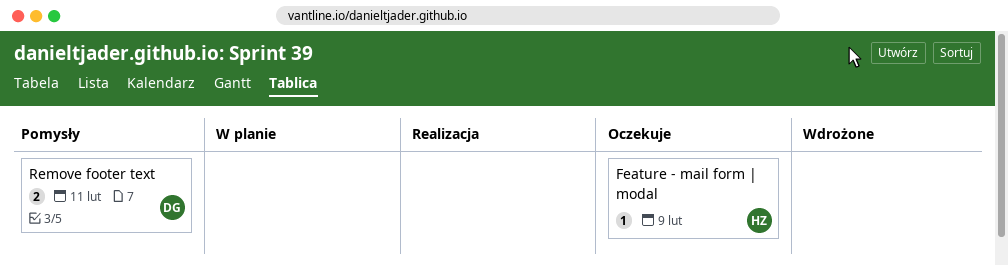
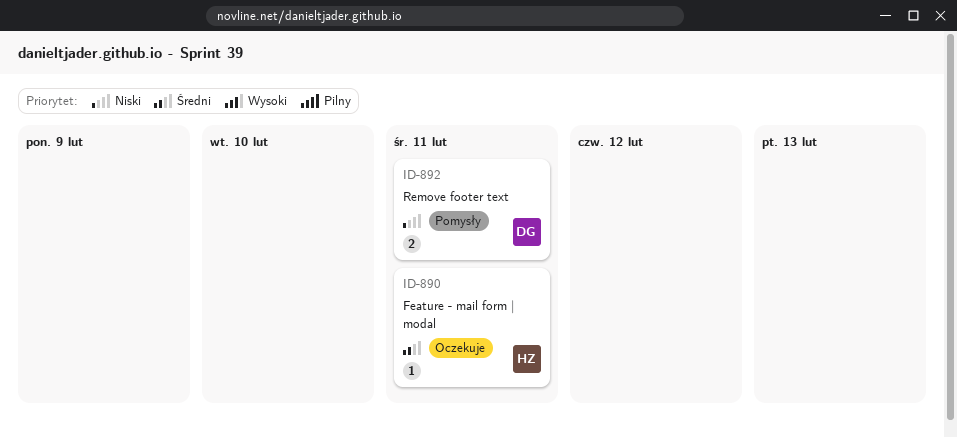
Feature - mail form | modal, due: Feb 9 -> Feb 11

